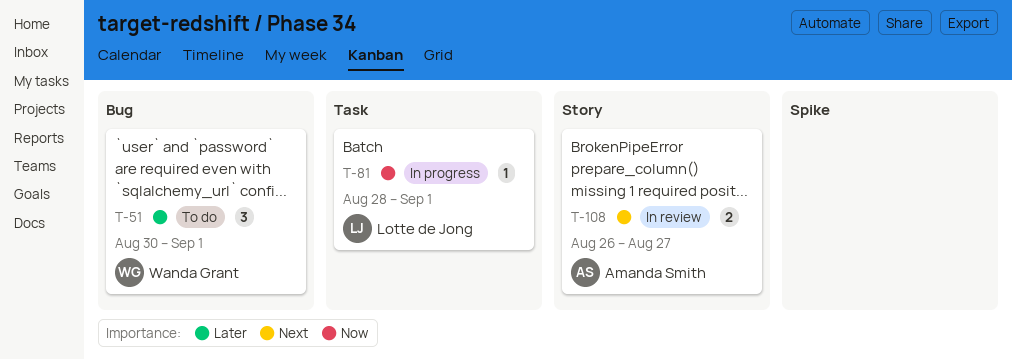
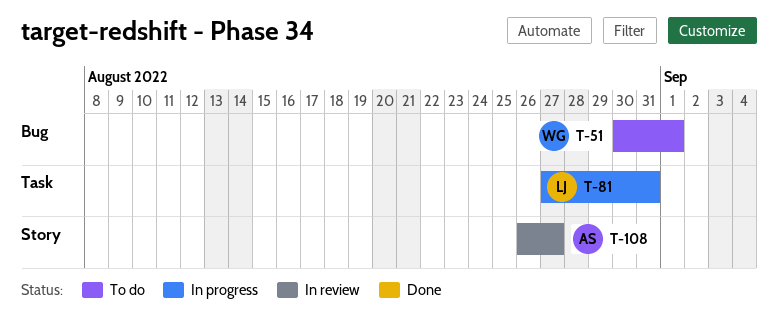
T-81, start: Aug 28 -> Aug 27
T-81, due: Sep 1 -> Aug 31

